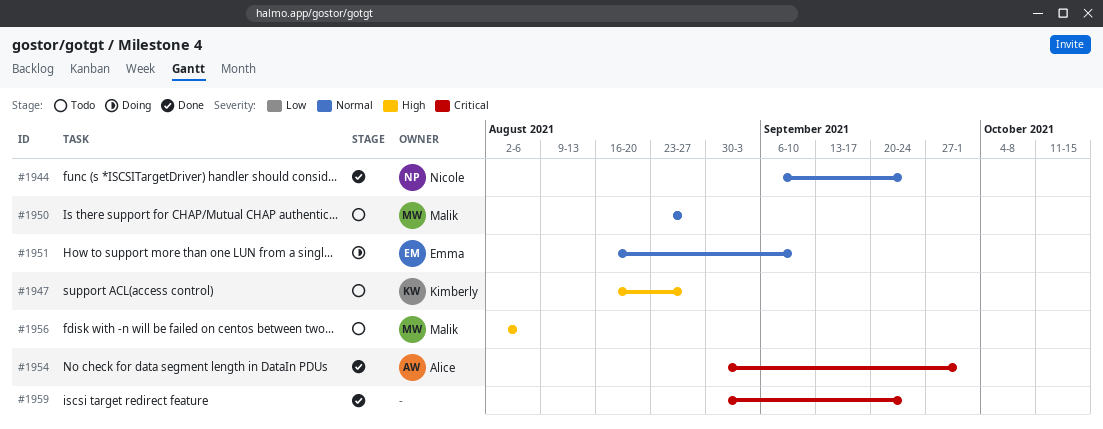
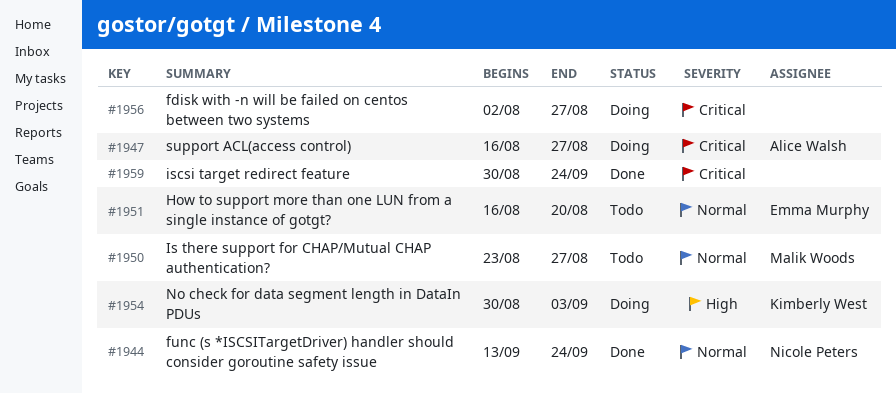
#1944, start: Sep 6 -> Sep 13
#1947, status: Todo -> Doing
#1947, owner: Kimberly West -> Alice Walsh
#1947, priority: High -> Critical
#1951, status: Doing -> Todo
#1951, due: Sep 10 -> Aug 20
#1954, status: Done -> Doing
#1954, owner: Alice Walsh -> Kimberly West
#1954, priority: Critical -> High
#1954, due: Oct 1 -> Sep 3
#1956, status: Todo -> Doing
#1956, owner: Malik Woods -> none
#1956, priority: High -> Critical
#1956, due: Aug 6 -> Aug 27

